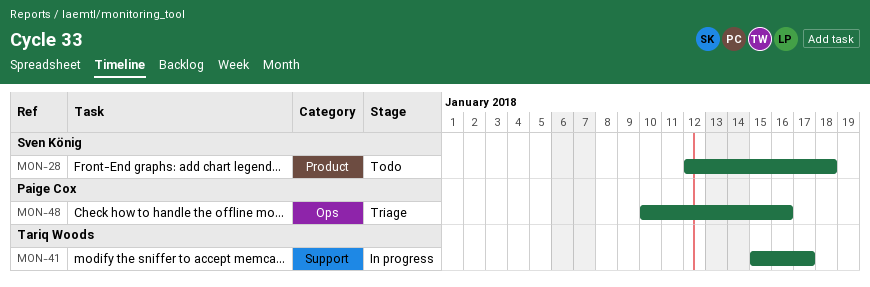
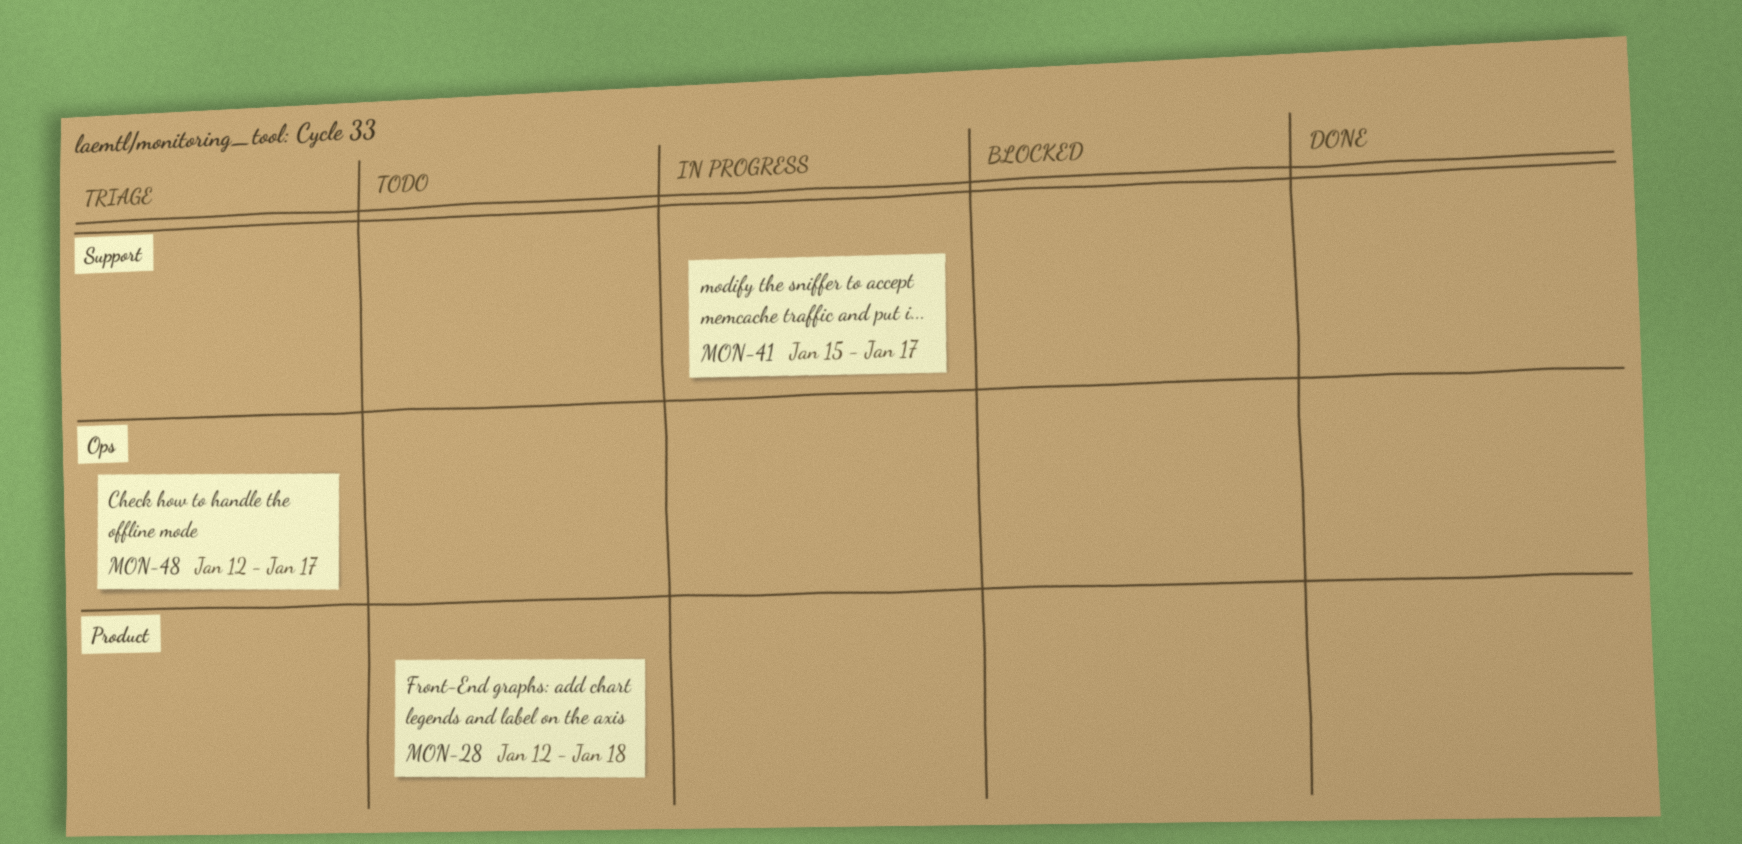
MON-48, start: Jan 10 -> Jan 12
MON-48, due: Jan 16 -> Jan 17

